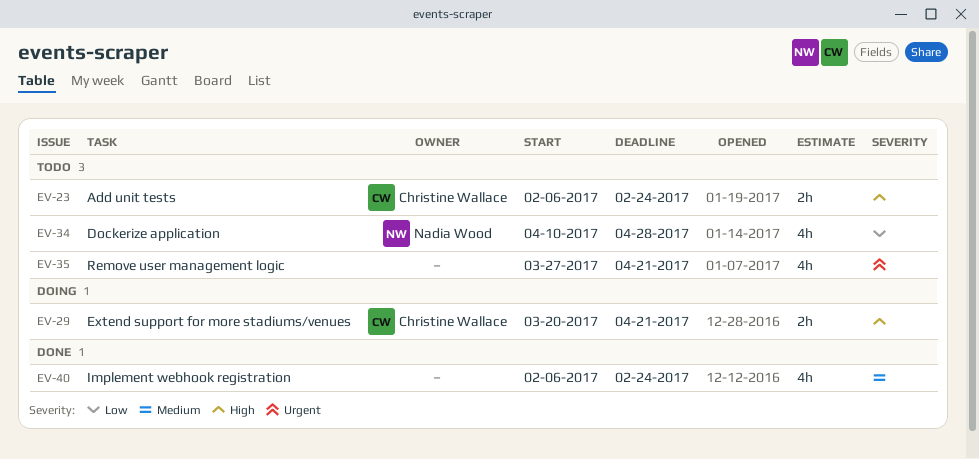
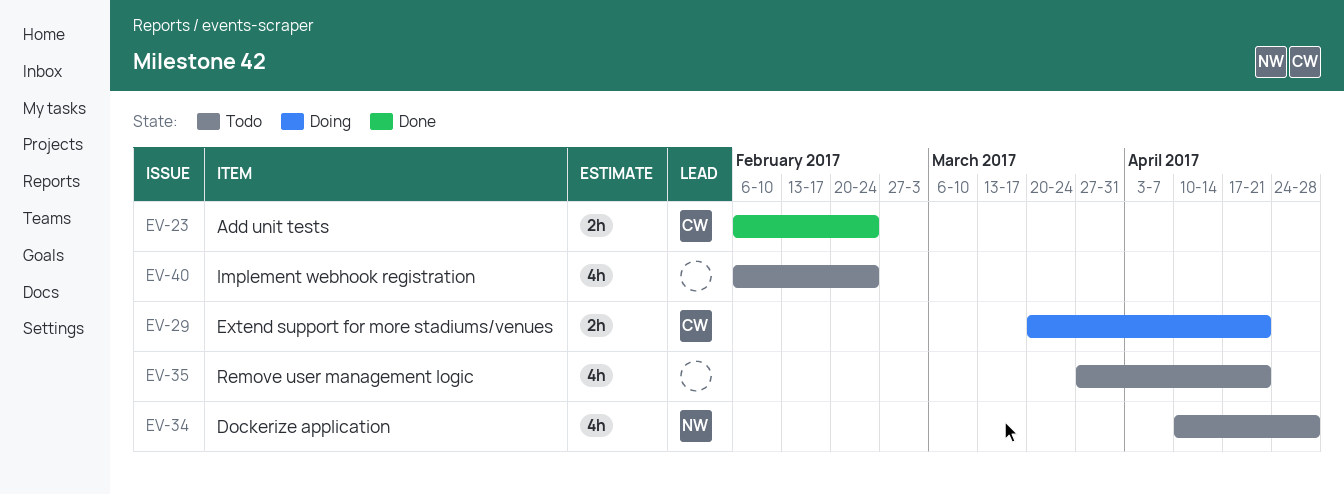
EV-23, status: Todo -> Done
EV-40, status: Done -> Todo

